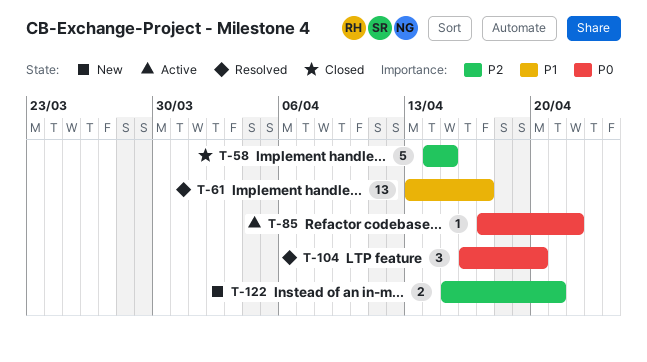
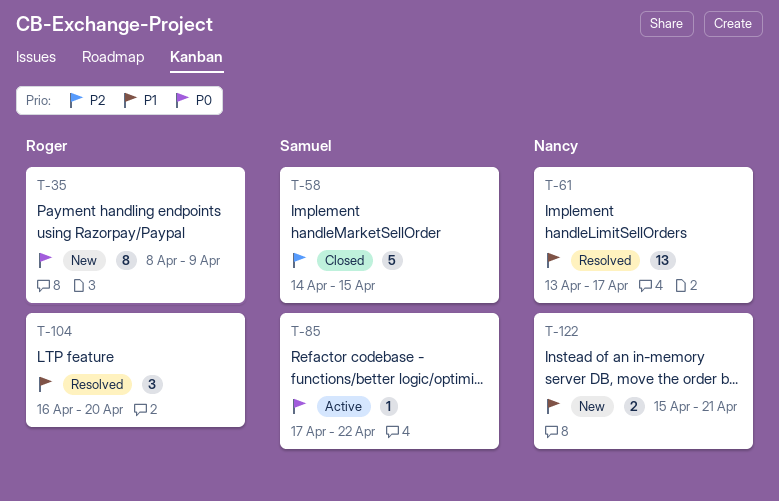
T-35: none -> present
T-104, priority: P0 -> P1
T-122, priority: P2 -> P1

